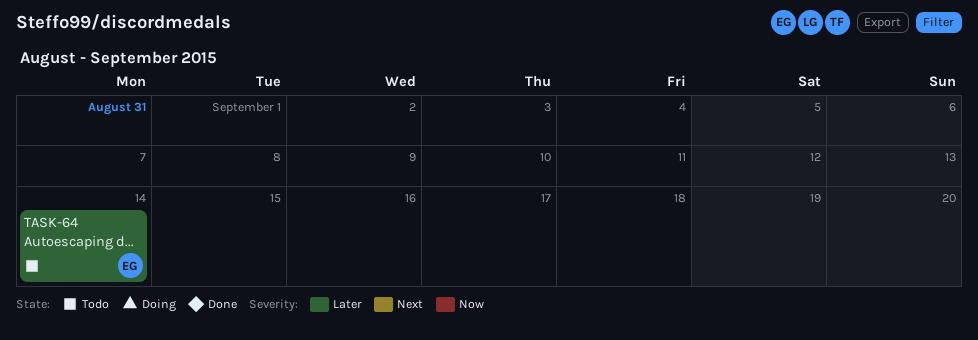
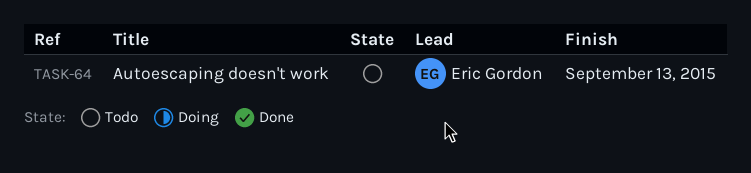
TASK-64, due: Sep 14 -> Sep 13

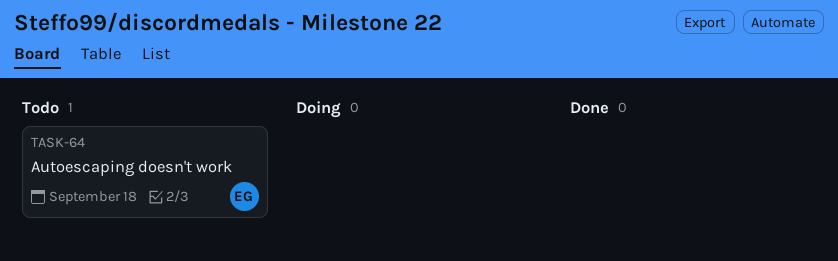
TASK-64, due: Sep 13 -> Sep 18

